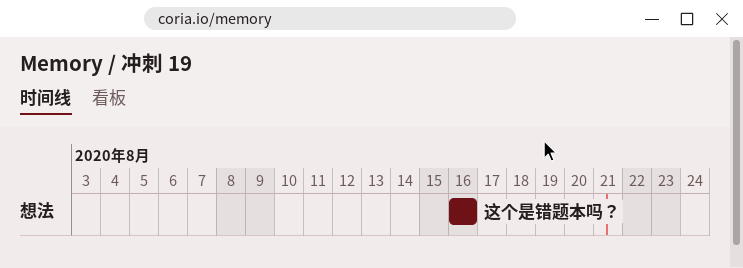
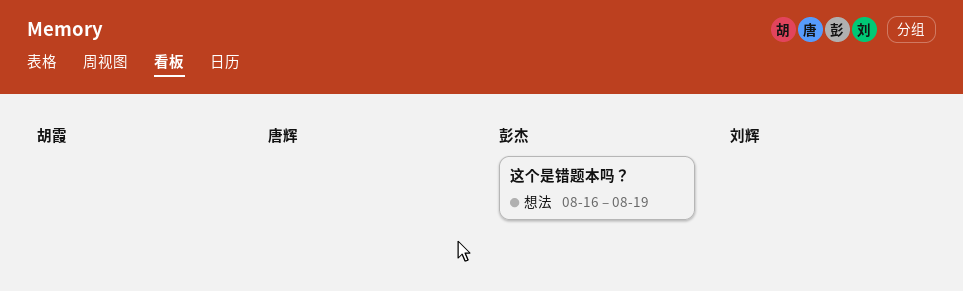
这个是错题本吗？, due: Aug 16 -> Aug 19

